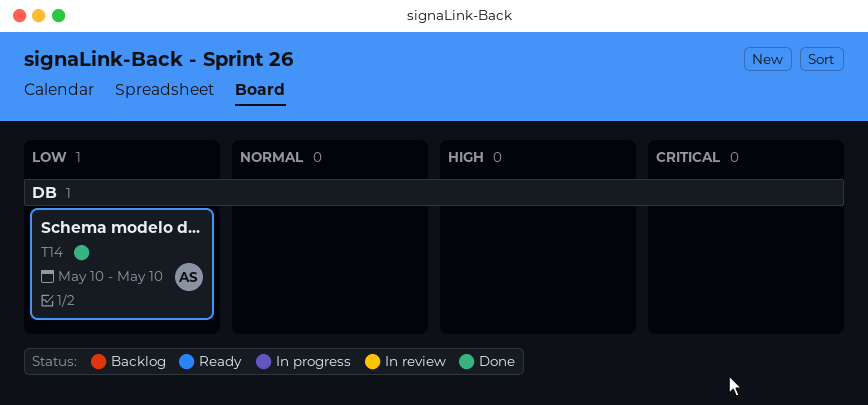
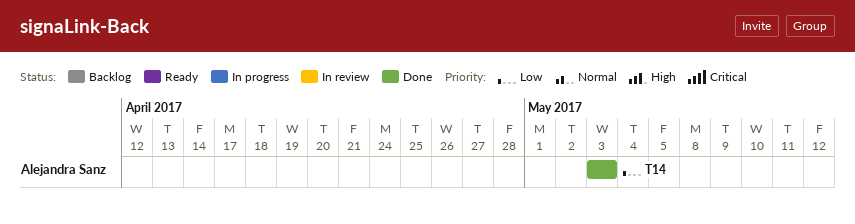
T14, start: May 10 -> May 3
T14, due: May 10 -> May 3

